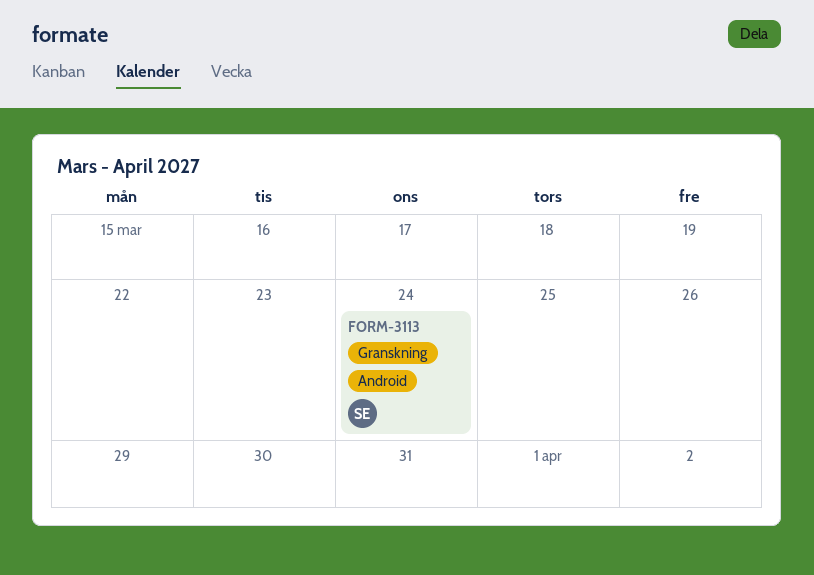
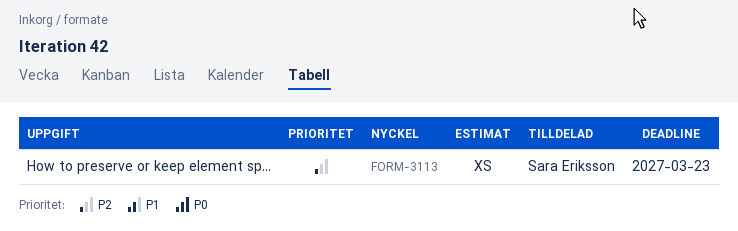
FORM-3113, due: Mar 24 -> Mar 23

